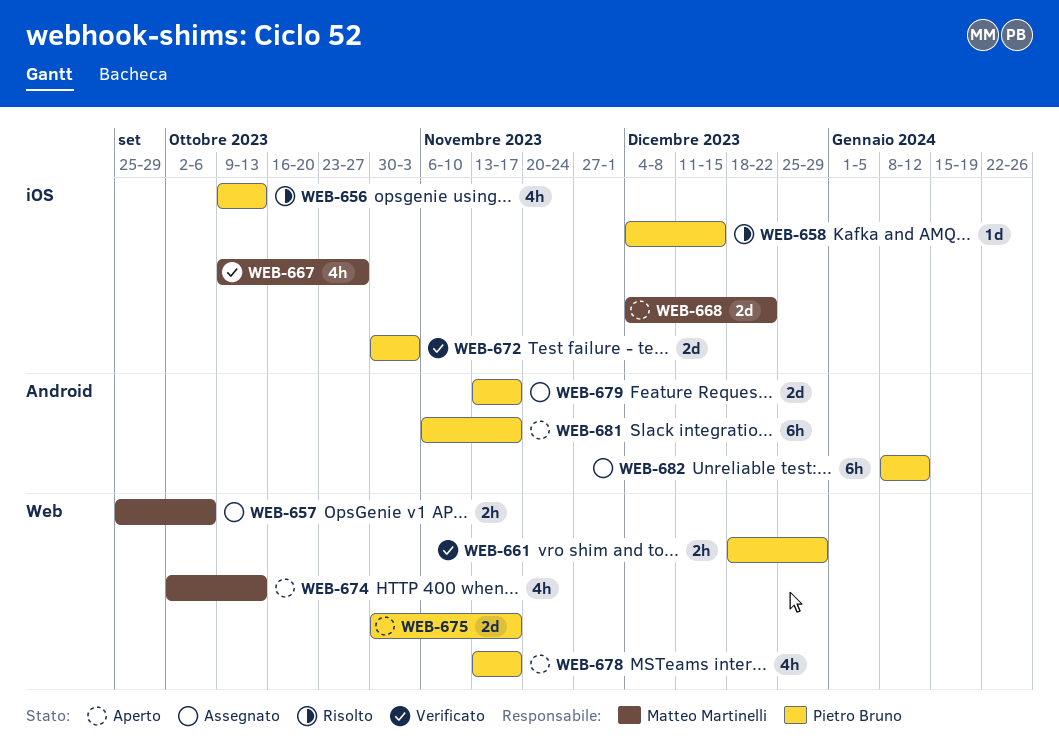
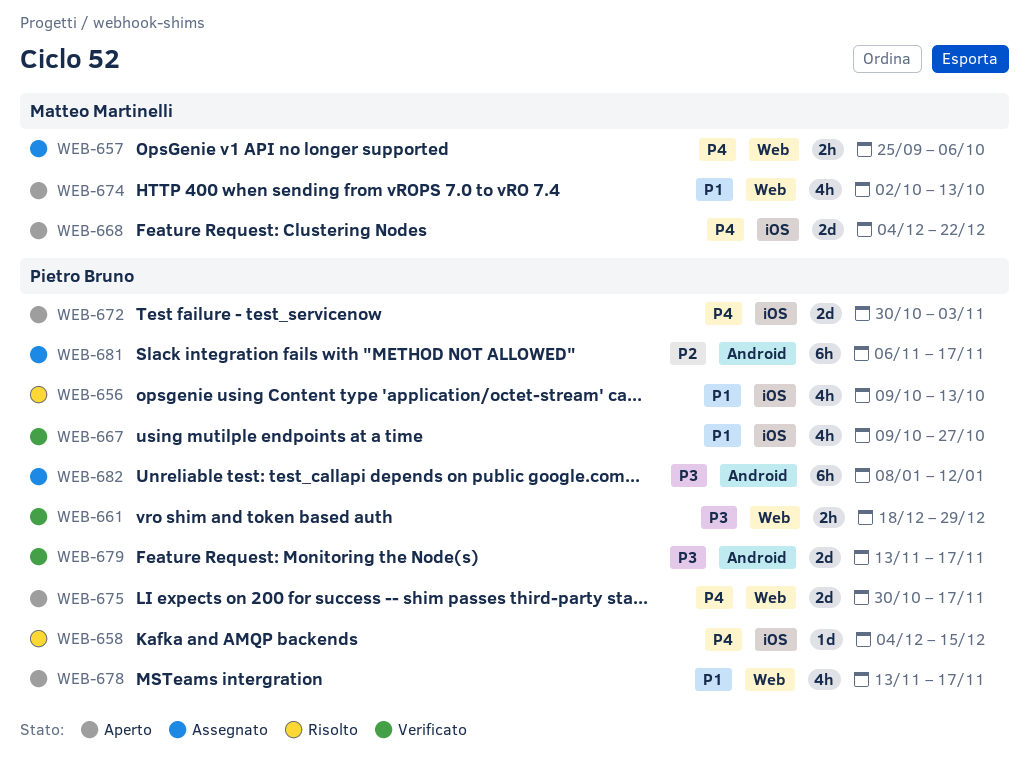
WEB-667, owner: Matteo Martinelli -> Pietro Bruno
WEB-672, status: Verificato -> Aperto
WEB-679, status: Assegnato -> Verificato
WEB-681, status: Aperto -> Assegnato

